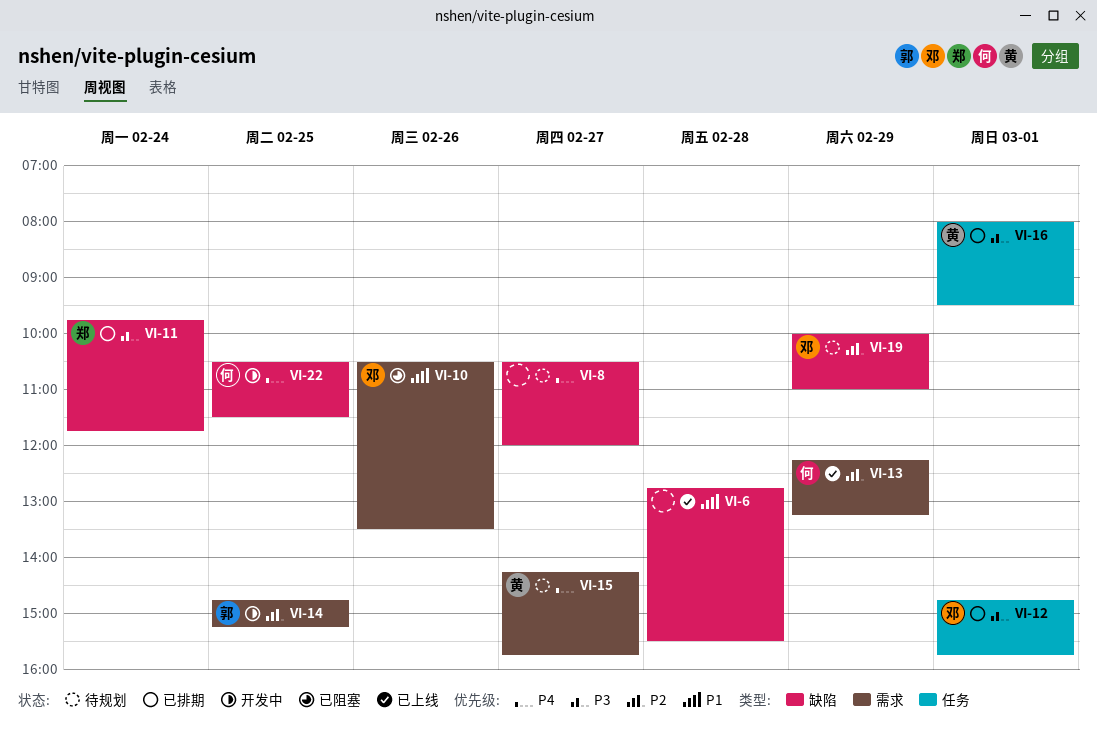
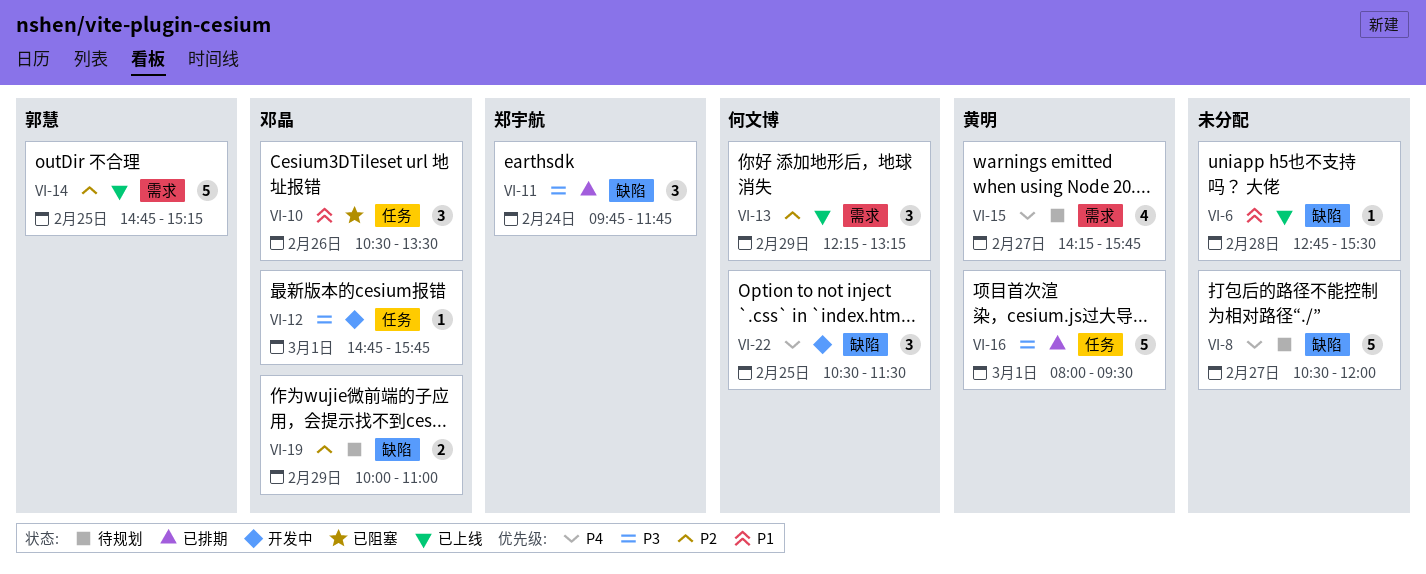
VI-10, label: 需求 -> 任务
VI-12, status: 已排期 -> 开发中
VI-14, status: 开发中 -> 已上线

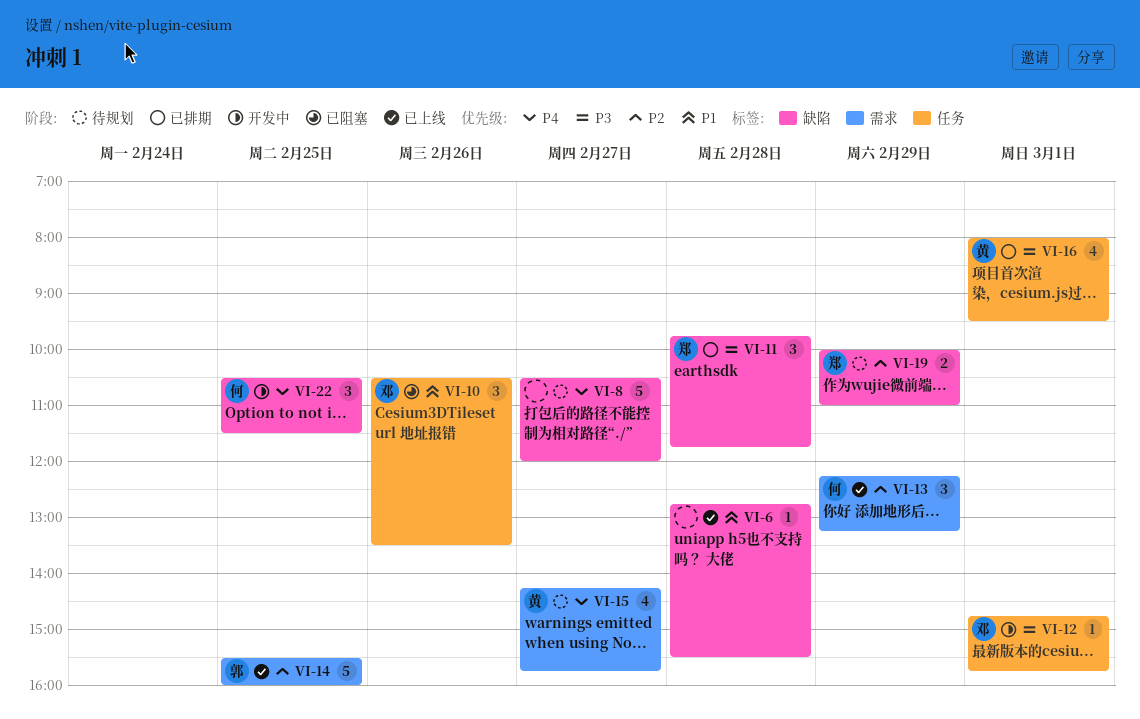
VI-11, day: Feb 24 -> Feb 28
VI-14, begins: 14:45 -> 15:30
VI-14, ends: 15:15 -> 16:00
VI-16, estimate: 5 -> 4
VI-19, owner: 邓晶 -> 郑宇航

